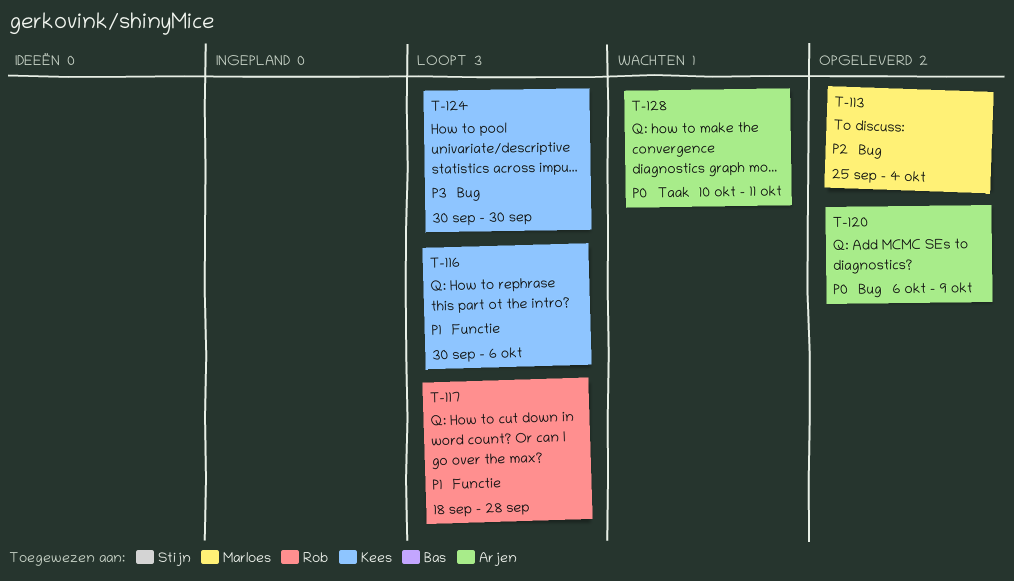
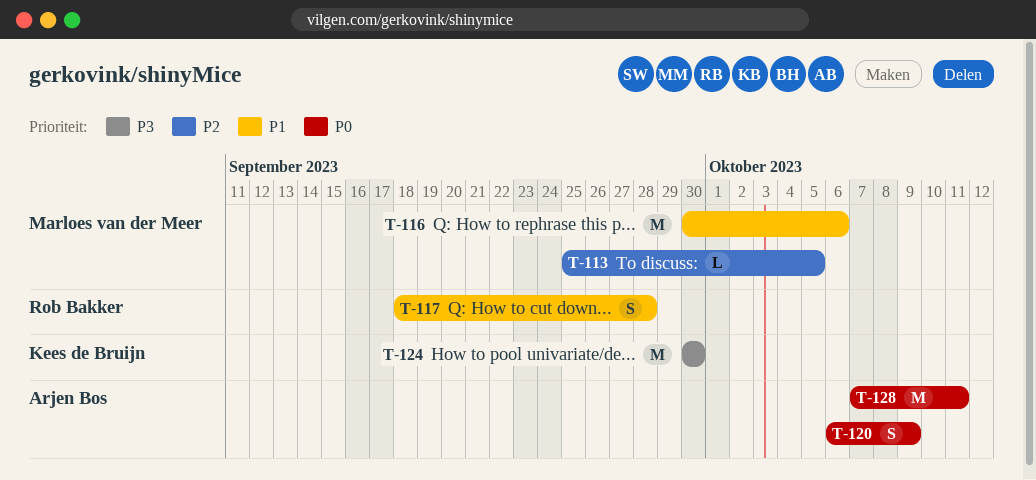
T-113, due: Oct 4 -> Oct 5
T-116, owner: Kees de Bruijn -> Marloes van der Meer
T-128, start: Oct 10 -> Oct 7

